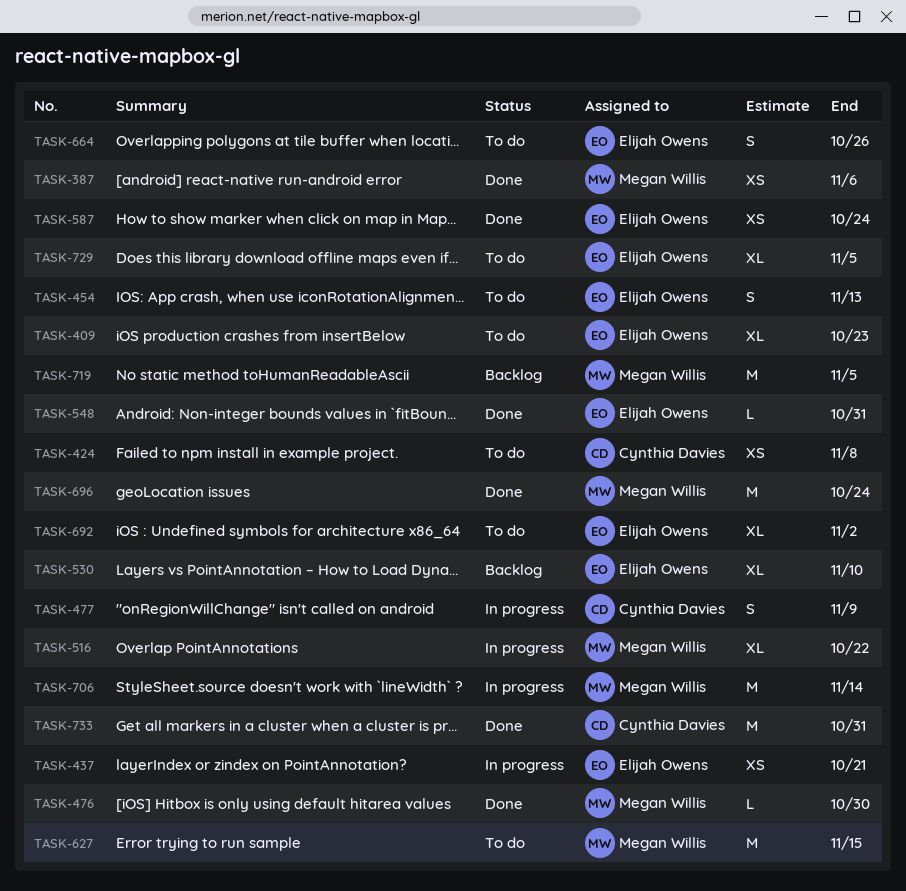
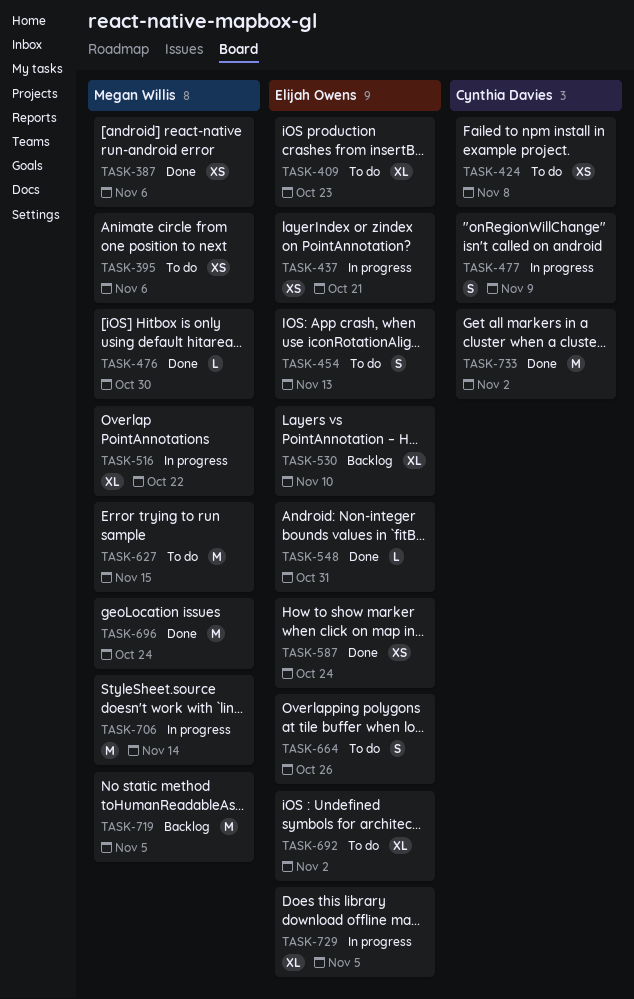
TASK-395: none -> present
TASK-729, status: To do -> In progress
TASK-733, due: Oct 31 -> Nov 2

